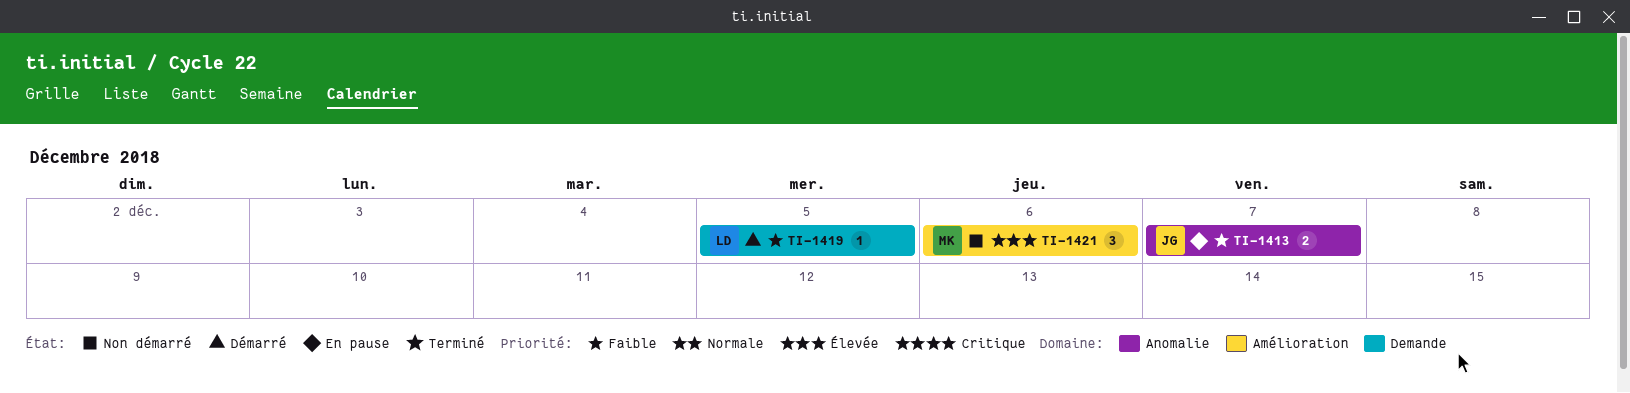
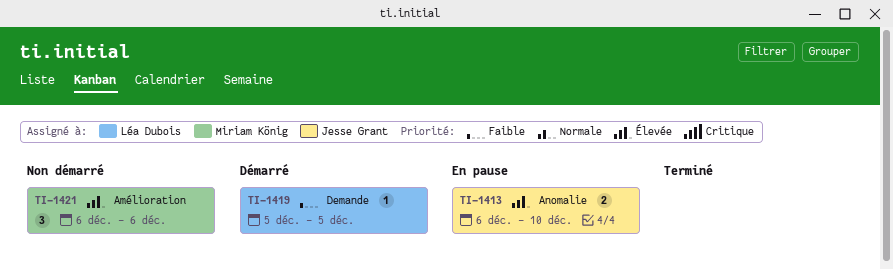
TI-1413, priority: Faible -> Élevée
TI-1413, start: Dec 7 -> Dec 6
TI-1413, due: Dec 7 -> Dec 10

